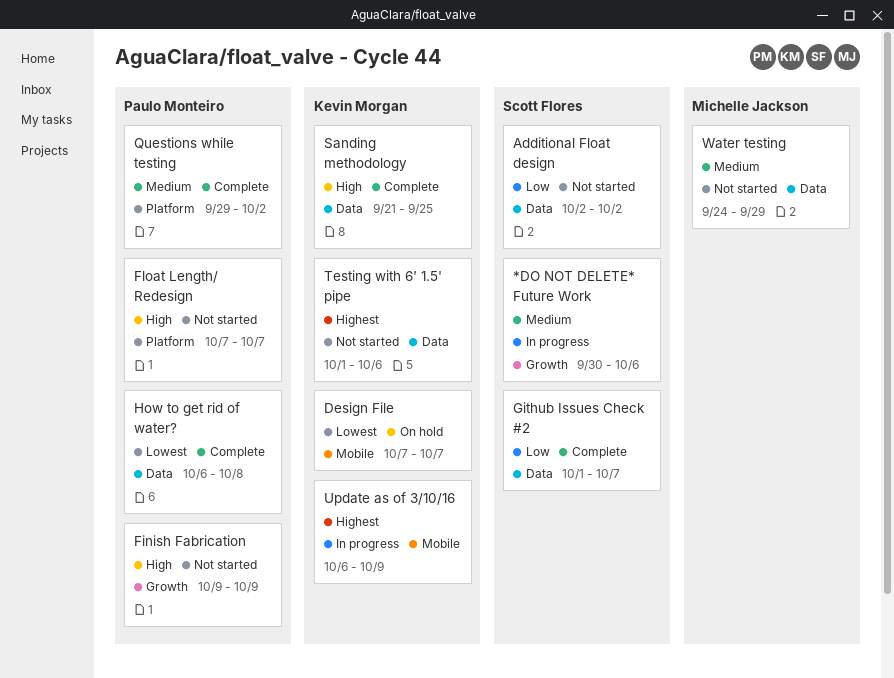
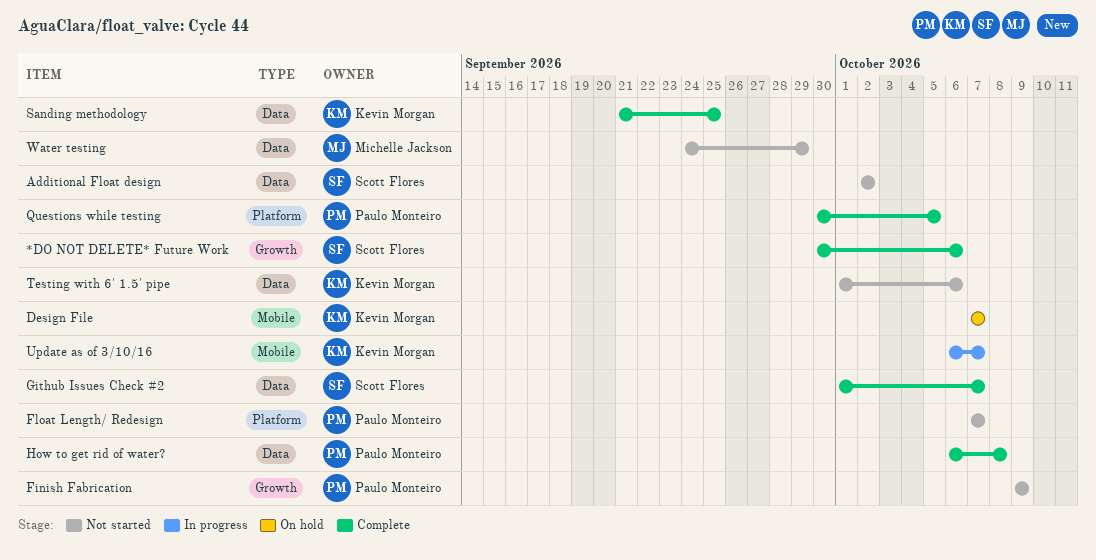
*DO NOT DELETE* Future Work, status: In progress -> Complete
Questions while testing, start: Sep 29 -> Sep 30
Questions while testing, due: Oct 2 -> Oct 5
Update as of 3/10/16, due: Oct 9 -> Oct 7

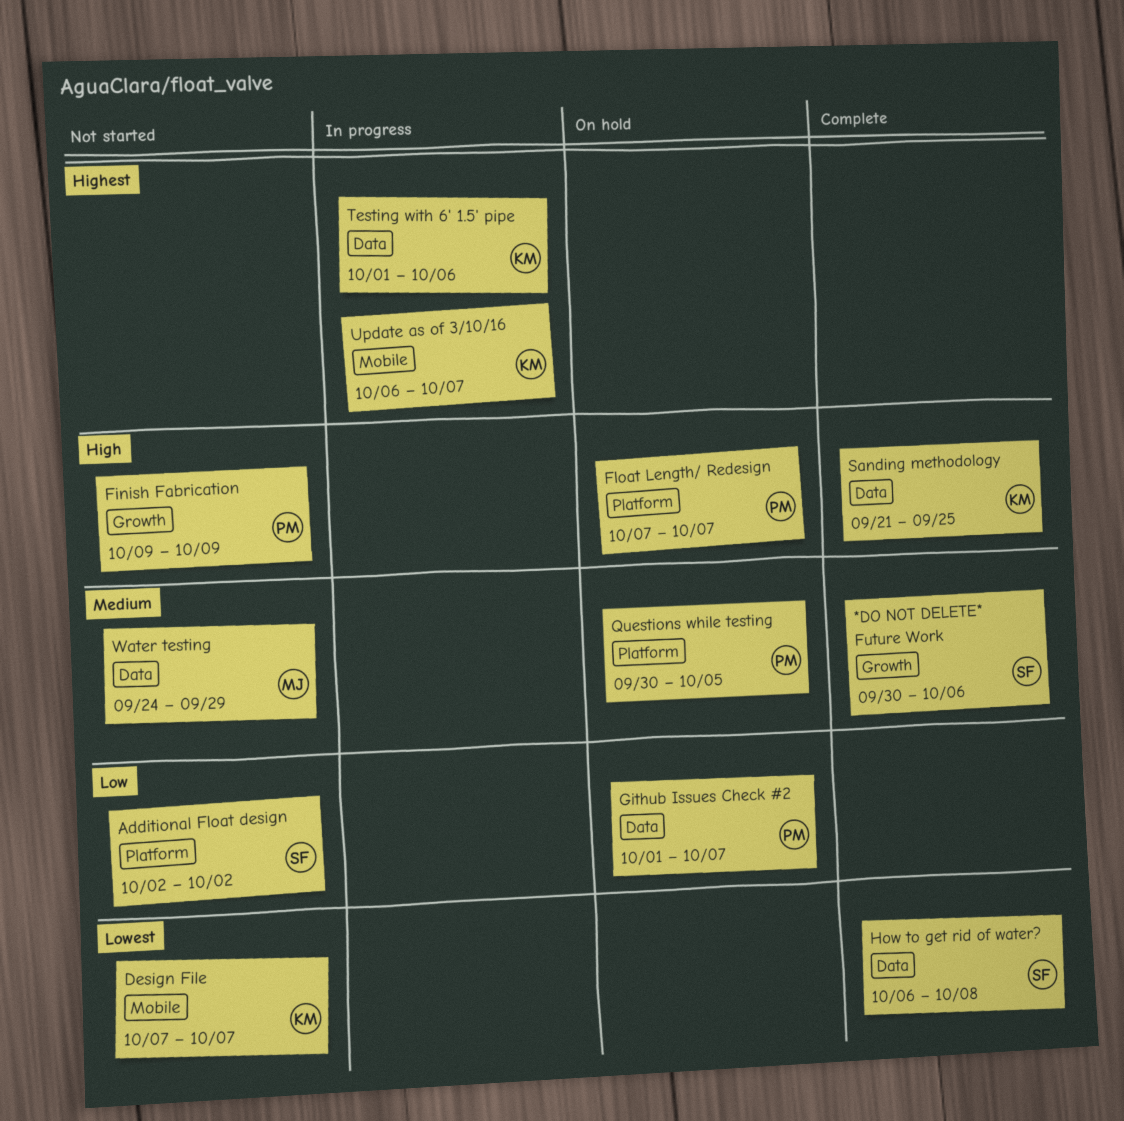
Additional Float design, label: Data -> Platform
Design File, status: On hold -> Not started
Float Length/ Redesign, status: Not started -> On hold
Github Issues Check #2, status: Complete -> On hold
Github Issues Check #2, owner: Scott Flores -> Paulo Monteiro
How to get rid of water?, owner: Paulo Monteiro -> Scott Flores
Questions while testing, status: Complete -> On hold
Testing with 6' 1.5' pipe, status: Not started -> In progress

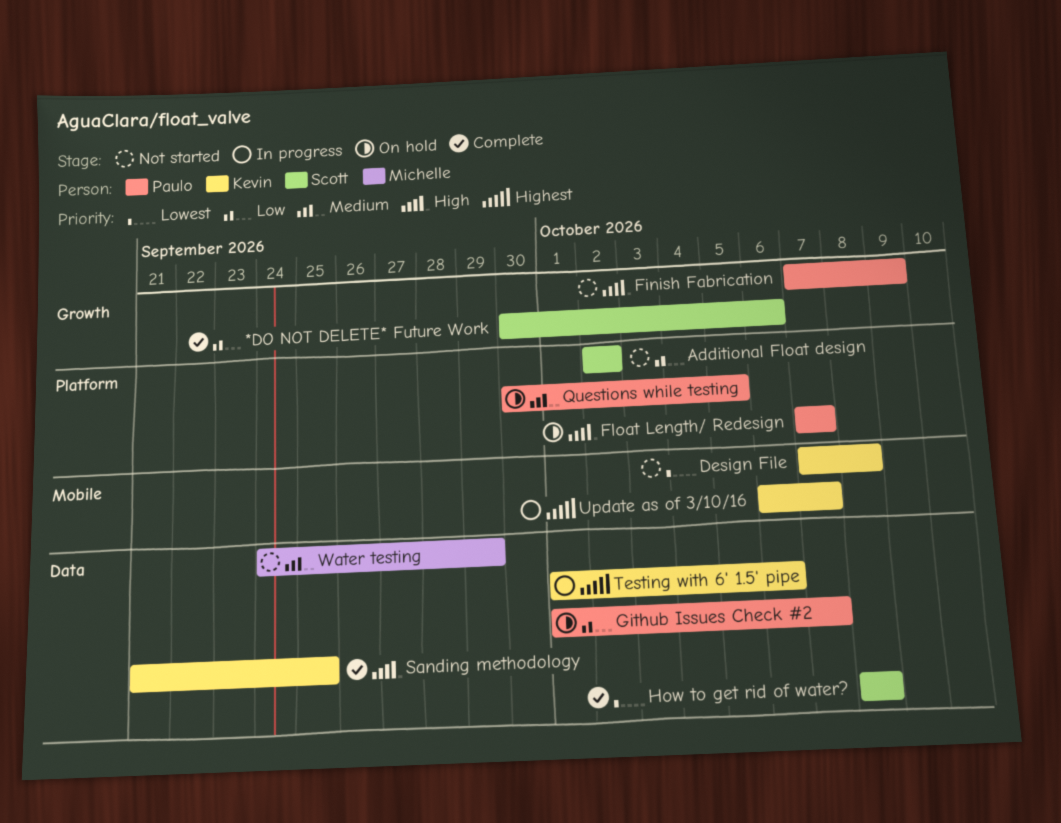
*DO NOT DELETE* Future Work, priority: Medium -> Low
Design File, due: Oct 7 -> Oct 8
Finish Fabrication, start: Oct 9 -> Oct 7
How to get rid of water?, start: Oct 6 -> Oct 8

